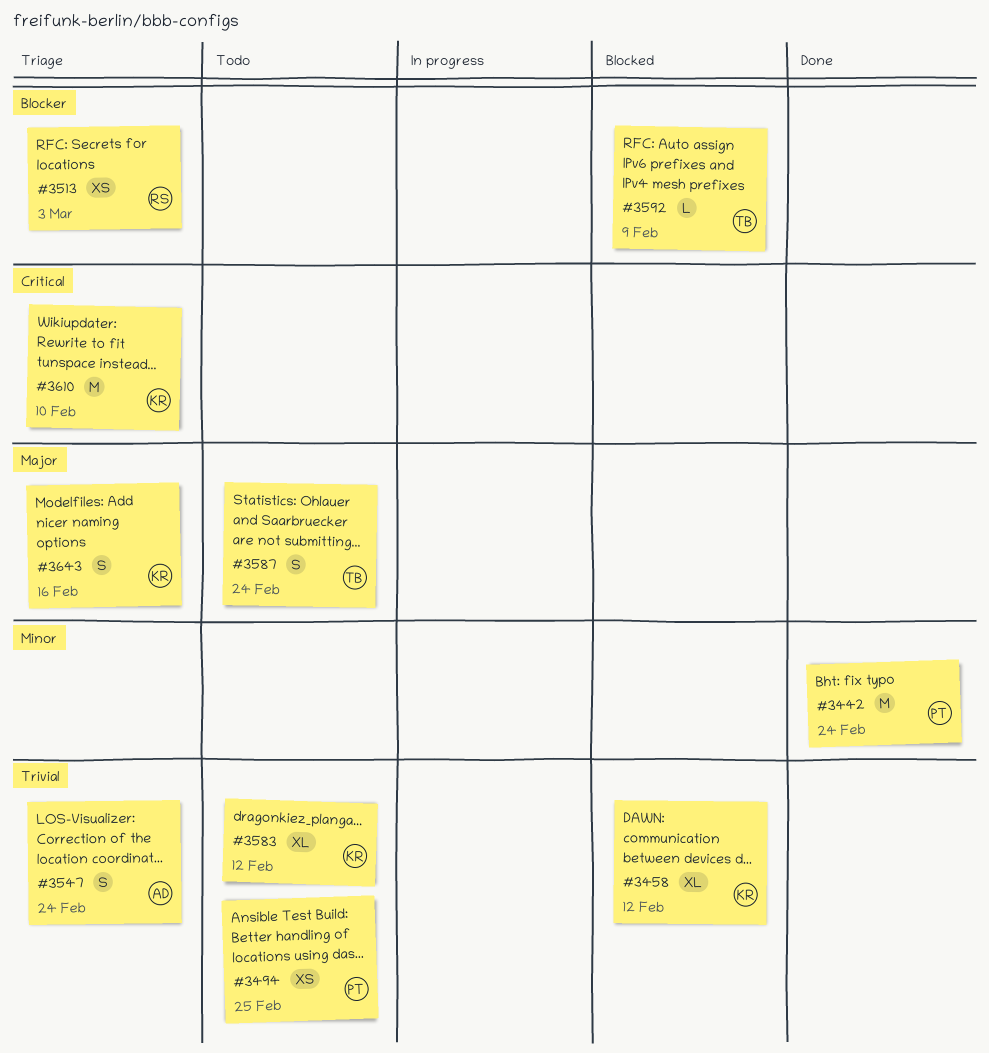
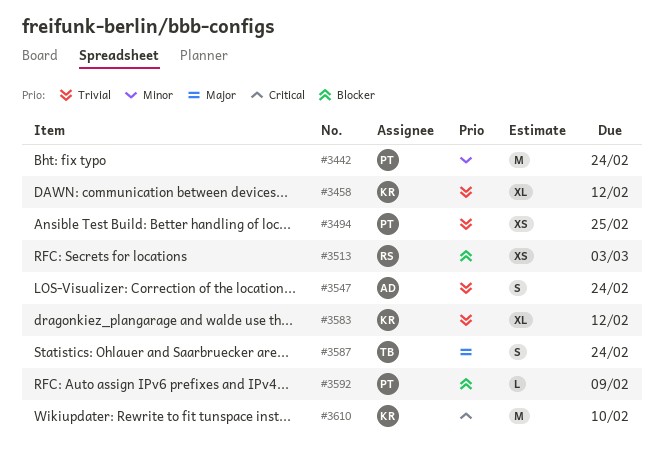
#3592, owner: TB -> PT
#3643: present -> none

